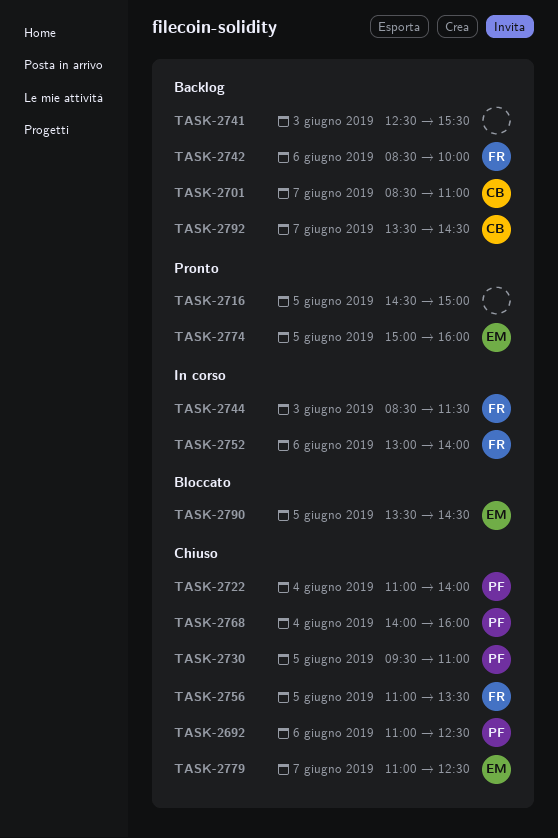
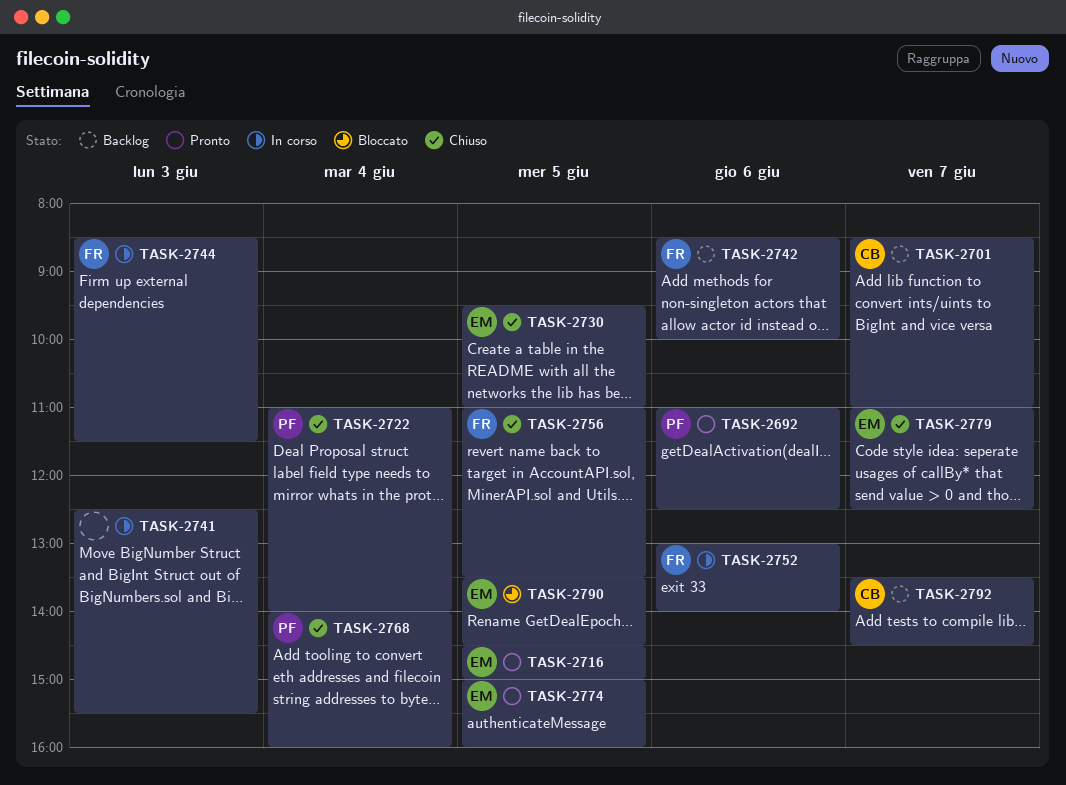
TASK-2692, status: Chiuso -> Pronto
TASK-2716, owner: none -> EM
TASK-2730, owner: PF -> EM
TASK-2741, status: Backlog -> In corso

